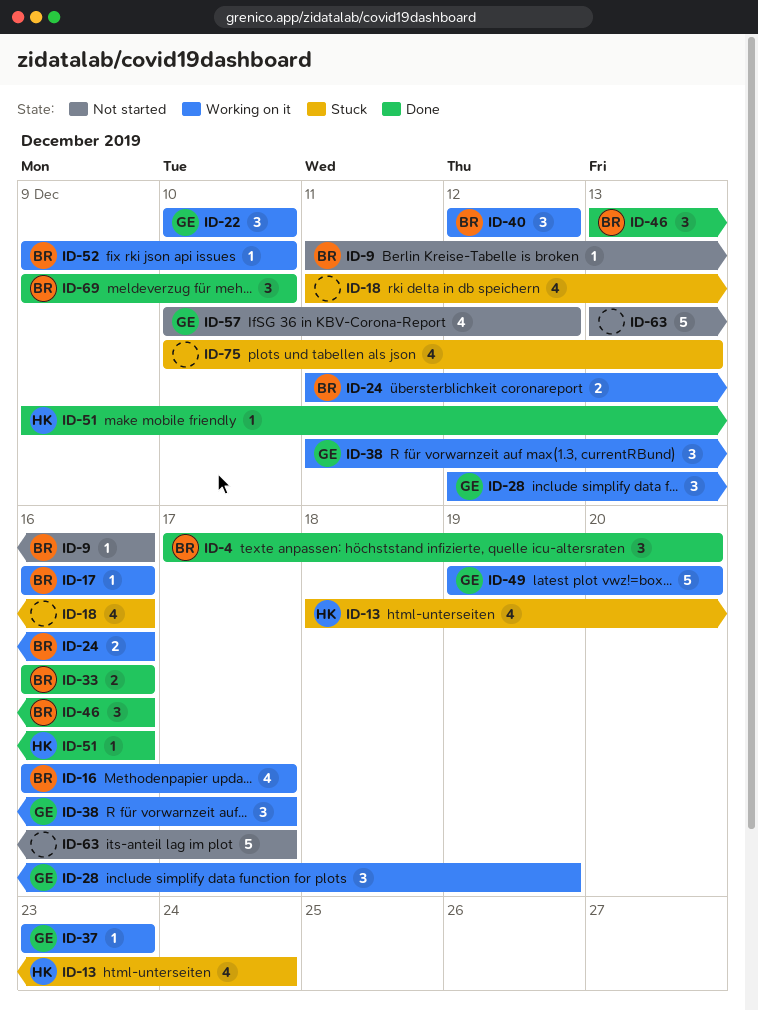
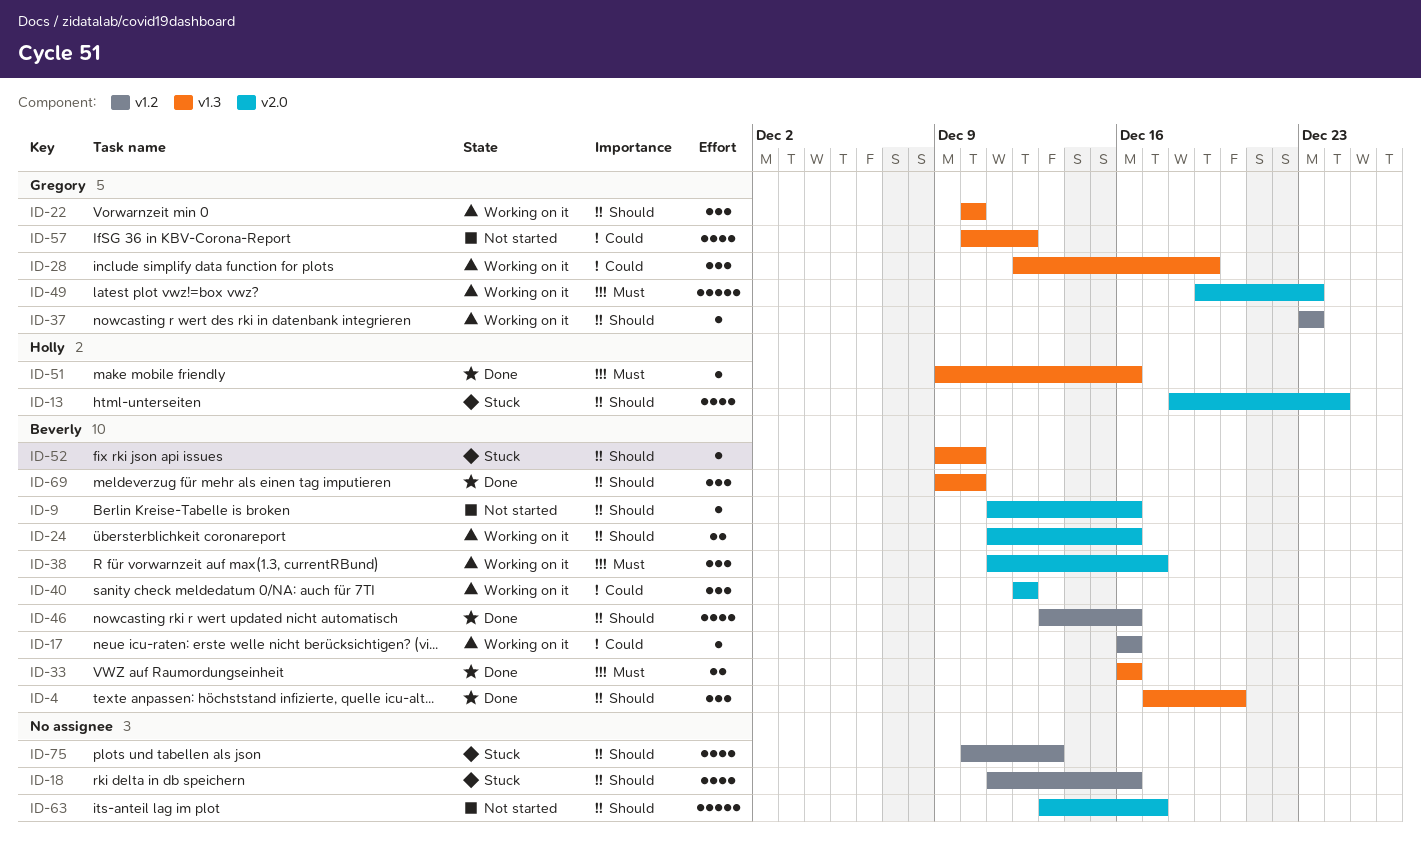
ID-16: present -> none
ID-38, owner: Gregory -> Beverly
ID-46, estimate: 3 -> 4
ID-49, due: Dec 20 -> Dec 23
ID-52, status: Working on it -> Stuck

